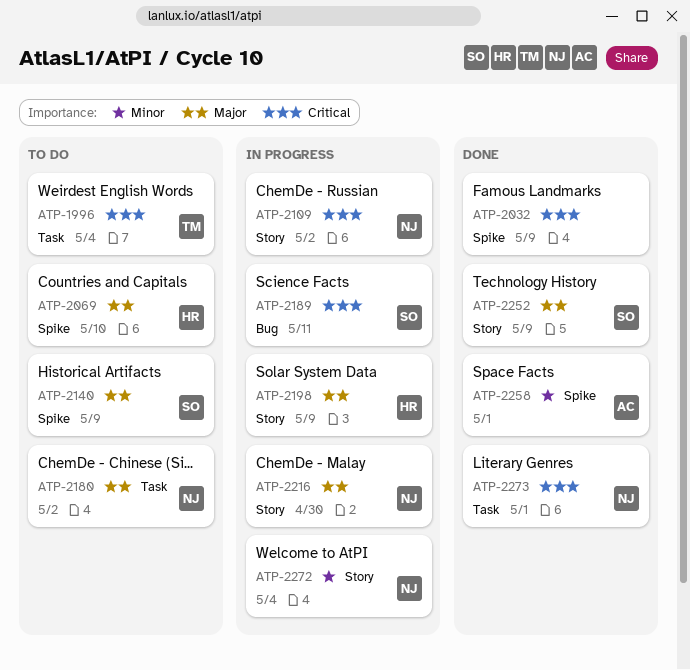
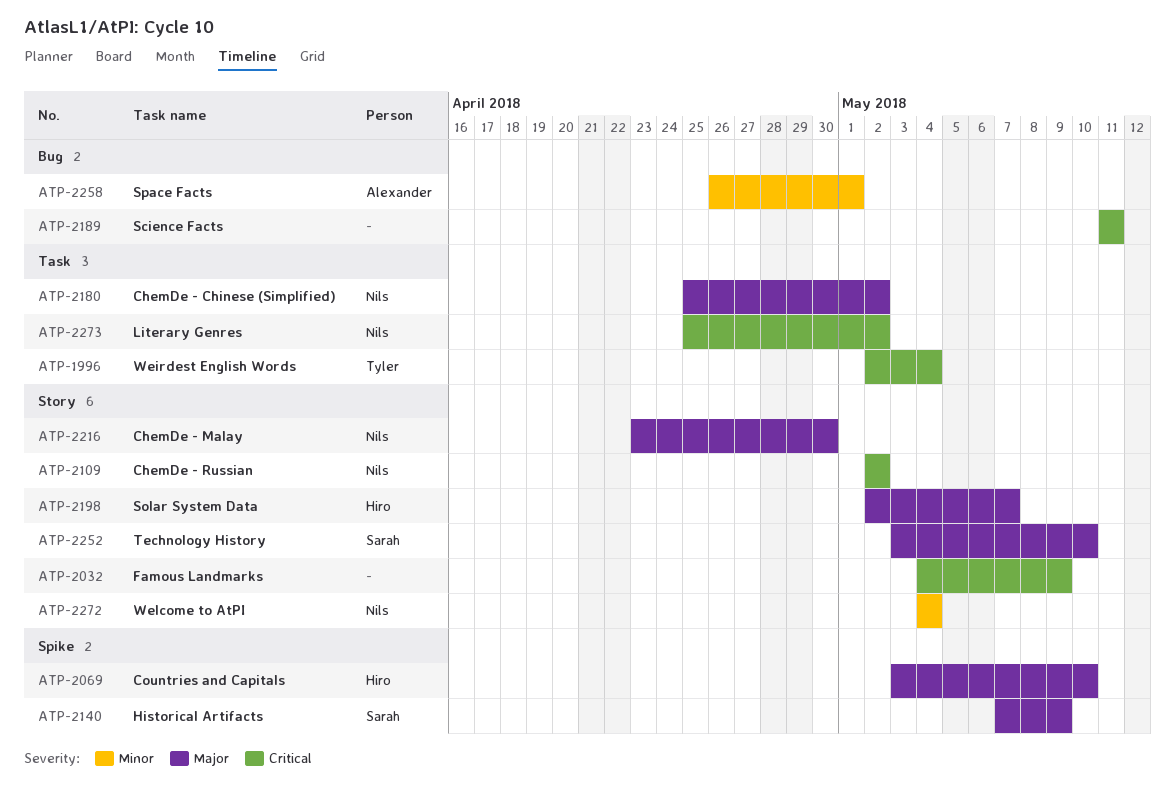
ATP-2032, label: Spike -> Story
ATP-2189, owner: Sarah -> none
ATP-2198, due: May 9 -> May 7
ATP-2252, due: May 9 -> May 10
ATP-2258, label: Spike -> Bug
ATP-2273, due: May 1 -> May 2

